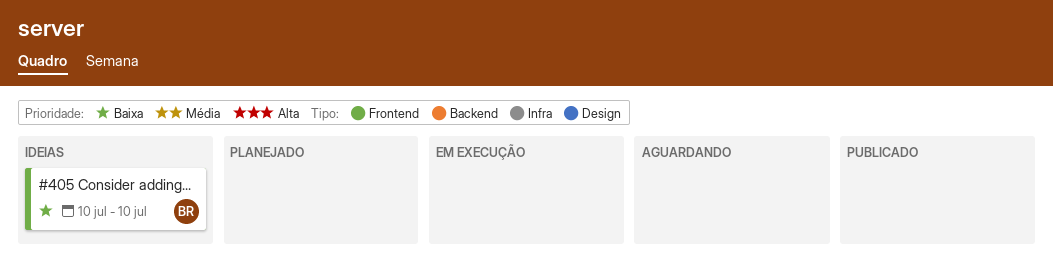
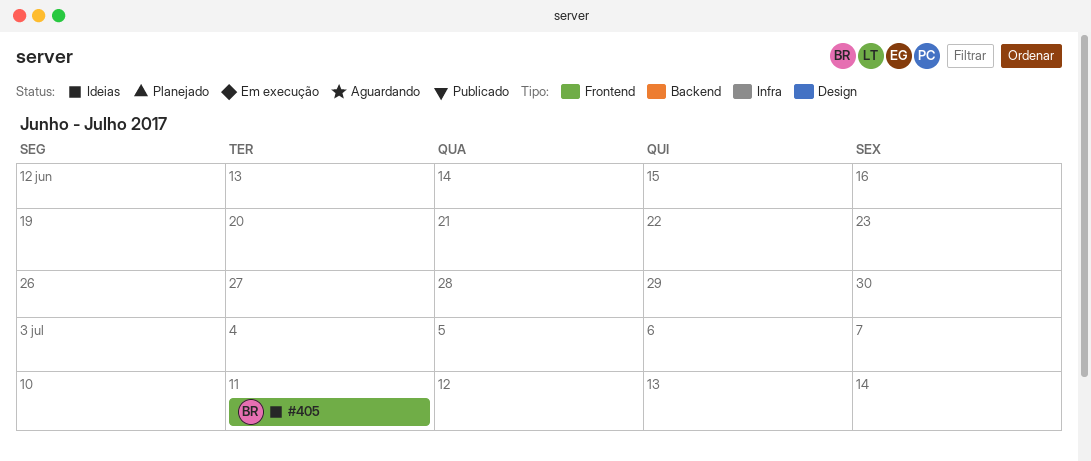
#405, start: Jul 10 -> Jul 11
#405, due: Jul 10 -> Jul 11

